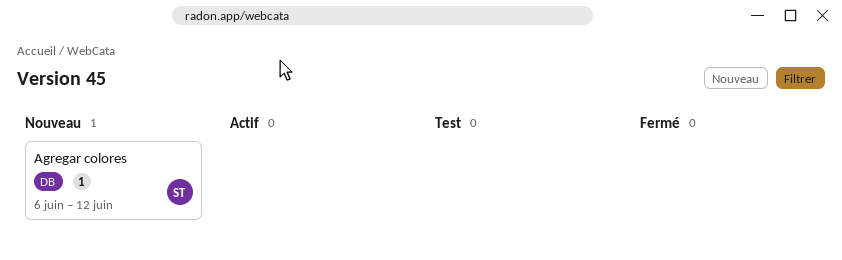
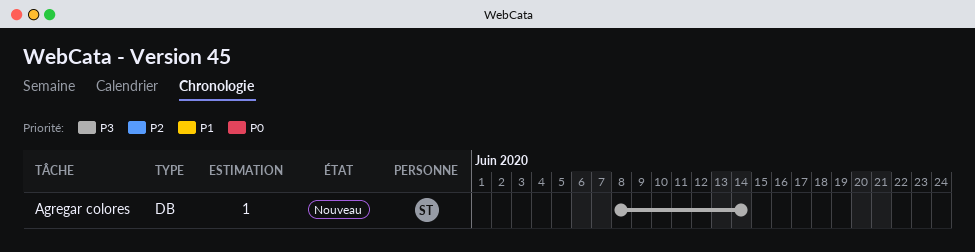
Agregar colores, start: Jun 6 -> Jun 8
Agregar colores, due: Jun 12 -> Jun 14

